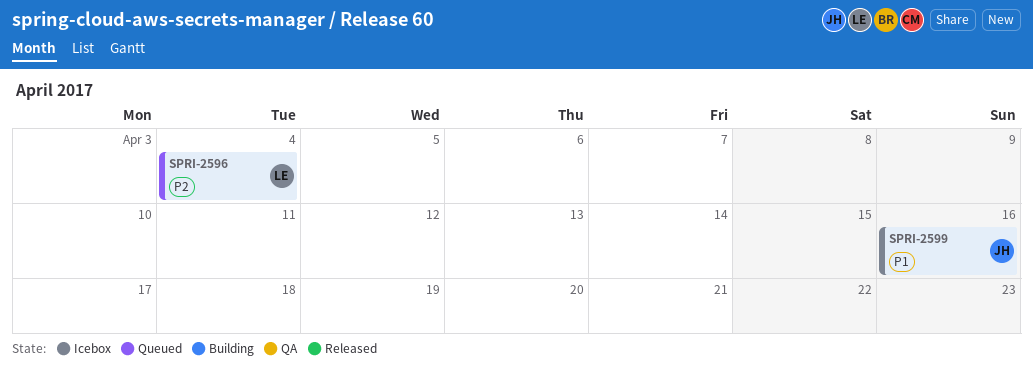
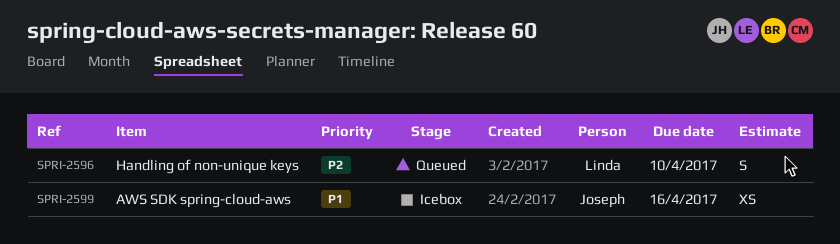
SPRI-2596, due: Apr 4 -> Apr 10

